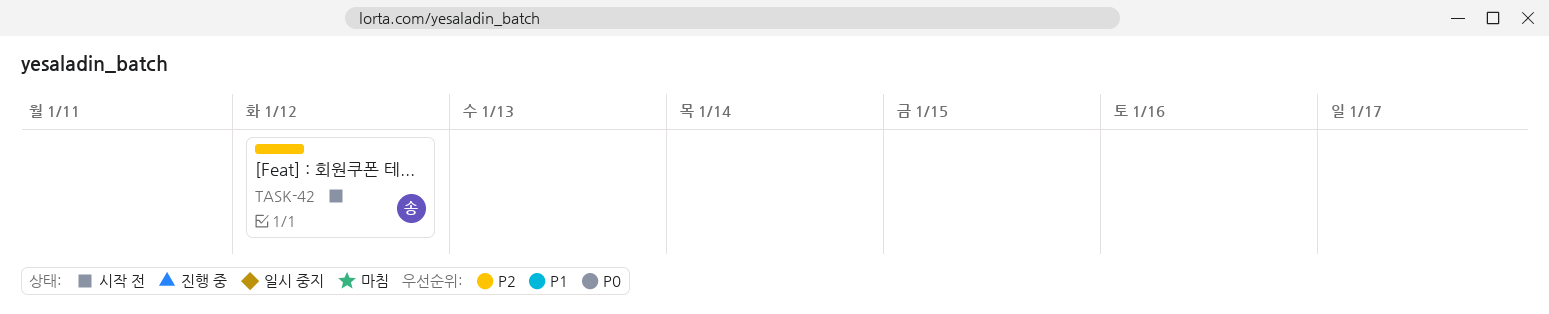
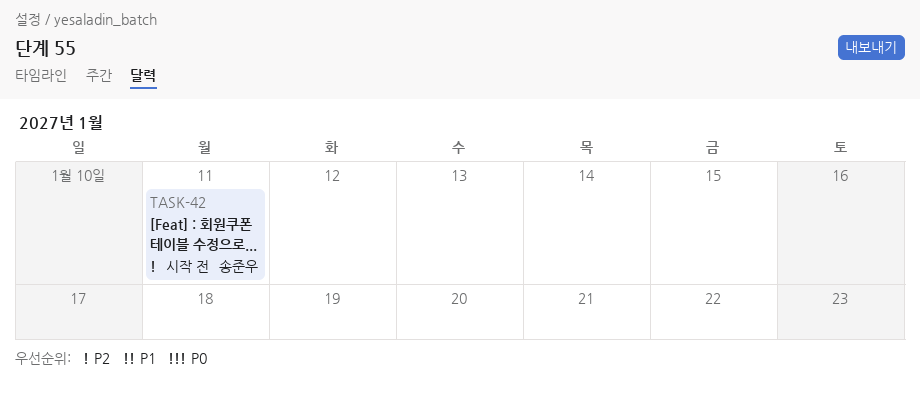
TASK-42, due: Jan 12 -> Jan 11

